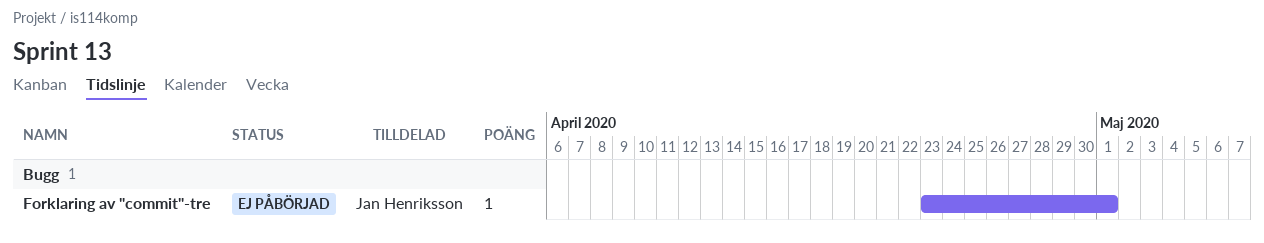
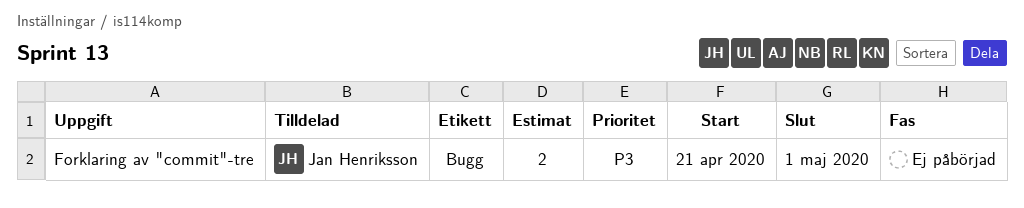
Forklaring av "commit"-tre, estimate: 1 -> 2
Forklaring av "commit"-tre, start: Apr 23 -> Apr 21

